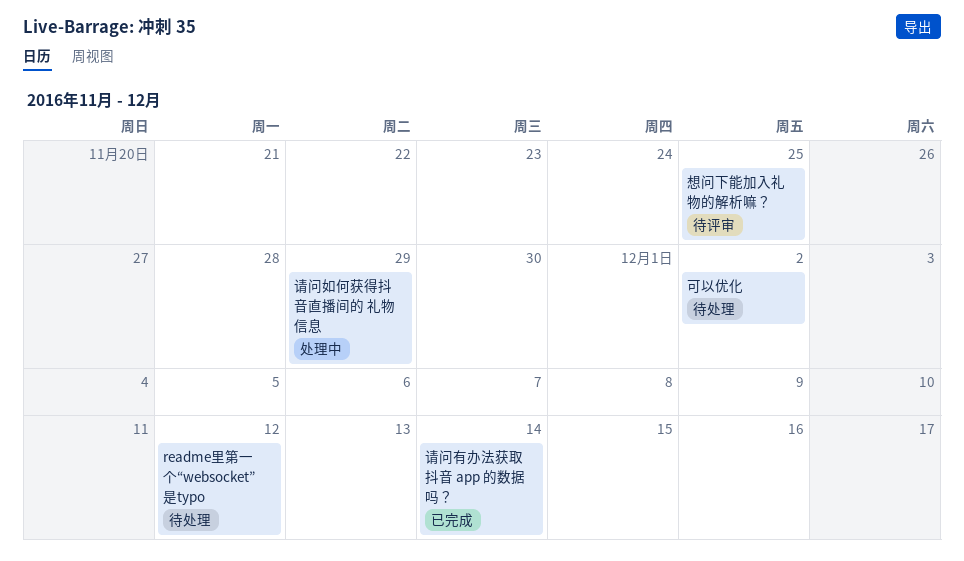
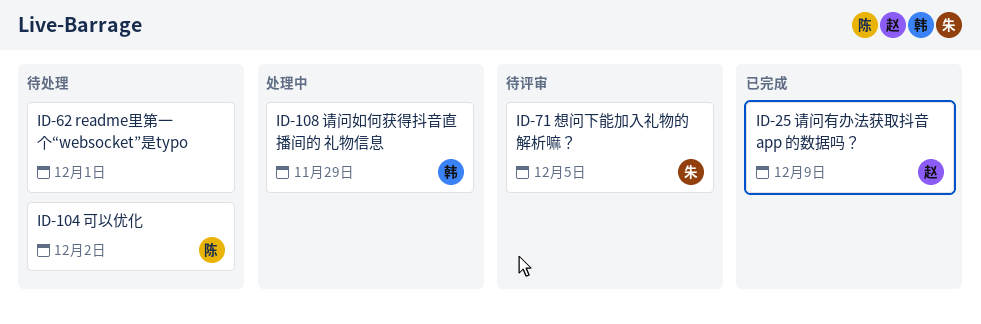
readme里第一个“websocket”是typo, due: Dec 12 -> Dec 1
想问下能加入礼物的解析嘛？, due: Nov 25 -> Dec 5
请问有办法获取抖音 app 的数据吗？, due: Dec 14 -> Dec 9

